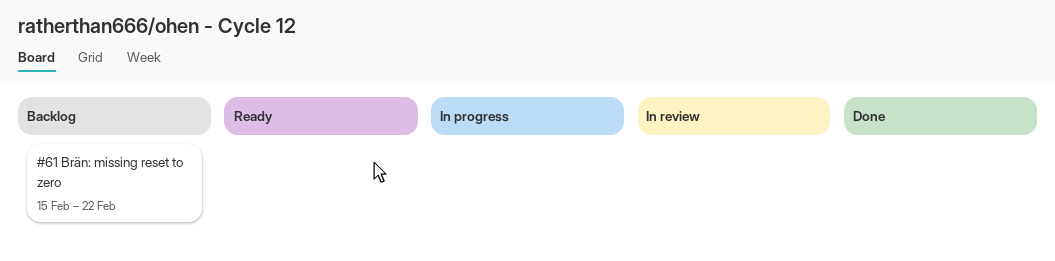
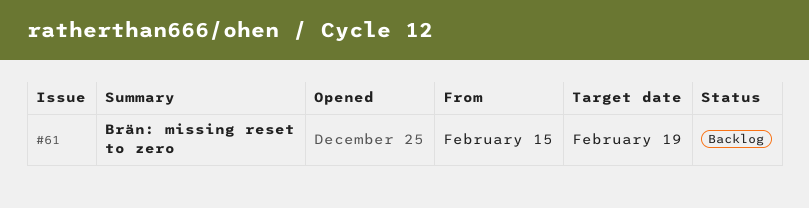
#61, due: Feb 22 -> Feb 19

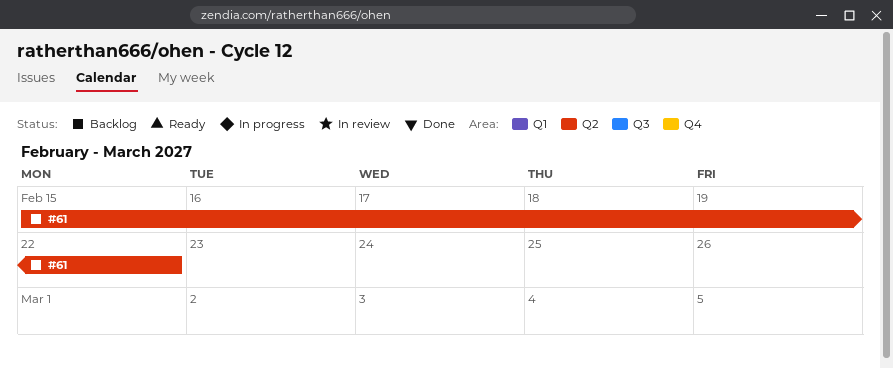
#61, due: Feb 19 -> Feb 22

